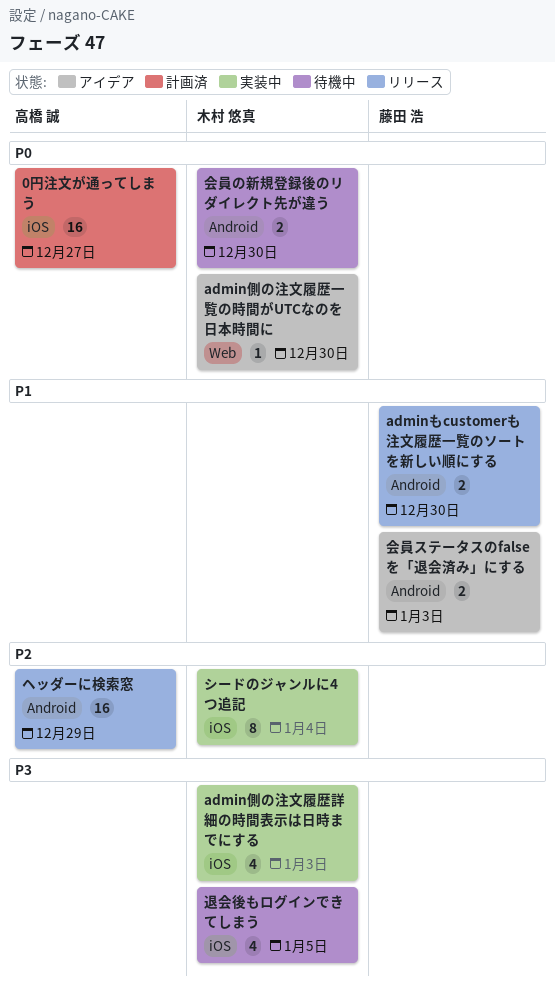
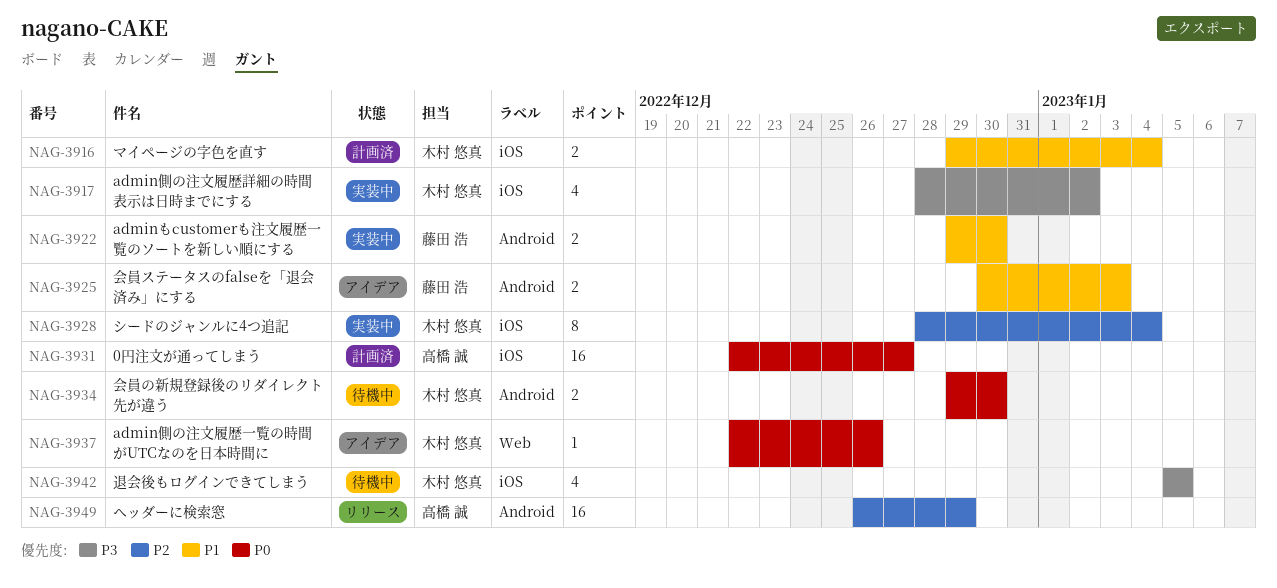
adminもcustomerも注文履歴一覧のソートを新しい順にする, status: リリース -> 実装中
admin側の注文履歴一覧の時間がUTCなのを日本時間に, due: Dec 30 -> Dec 26
admin側の注文履歴詳細の時間表示は日時までにする, due: Jan 3 -> Jan 2
マイページの字色を直す: none -> present

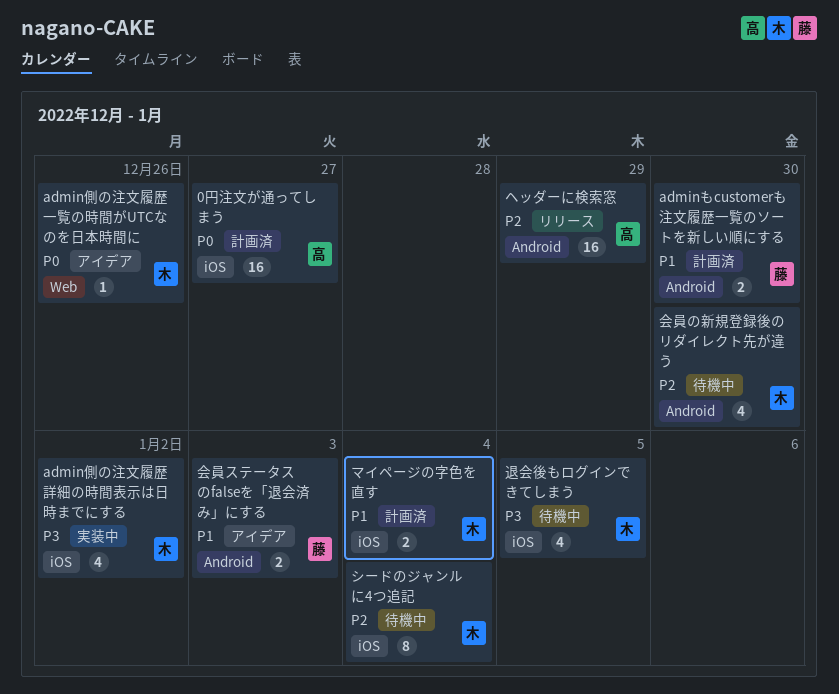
adminもcustomerも注文履歴一覧のソートを新しい順にする, status: 実装中 -> 計画済
シードのジャンルに4つ追記, status: 実装中 -> 待機中
会員の新規登録後のリダイレクト先が違う, priority: P0 -> P2
会員の新規登録後のリダイレクト先が違う, estimate: 2 -> 4

